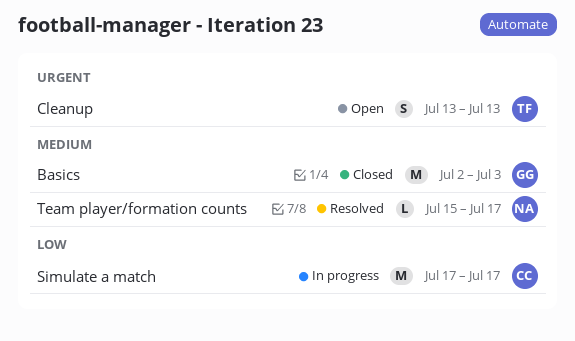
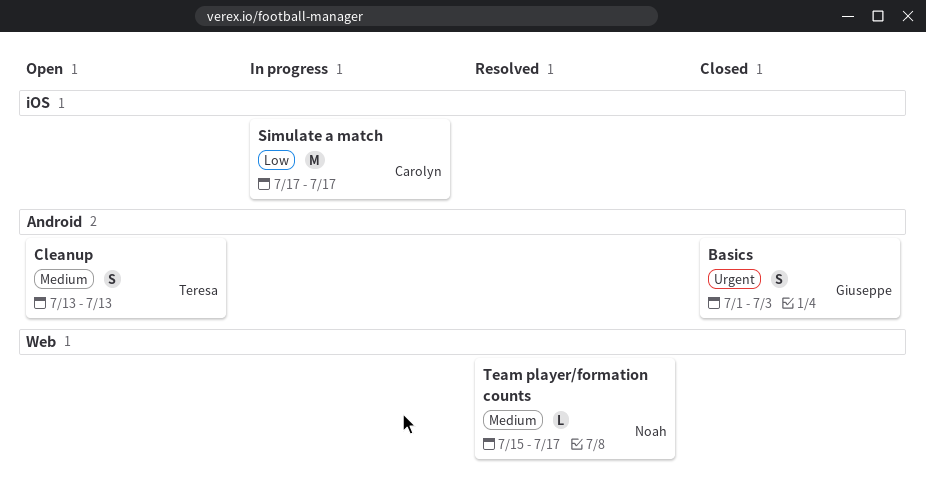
Basics, priority: Medium -> Urgent
Basics, estimate: M -> S
Basics, start: Jul 2 -> Jul 1
Cleanup, priority: Urgent -> Medium

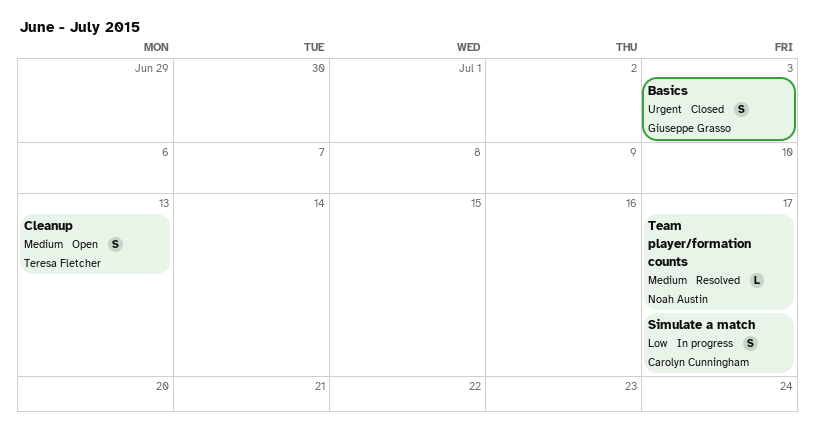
Simulate a match, estimate: M -> S

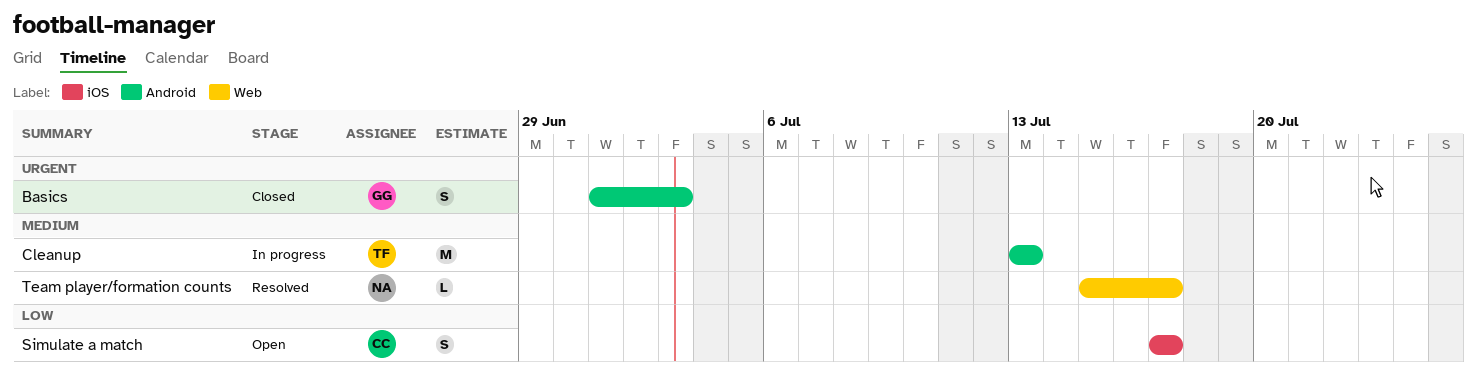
Cleanup, status: Open -> In progress
Cleanup, estimate: S -> M
Simulate a match, status: In progress -> Open

